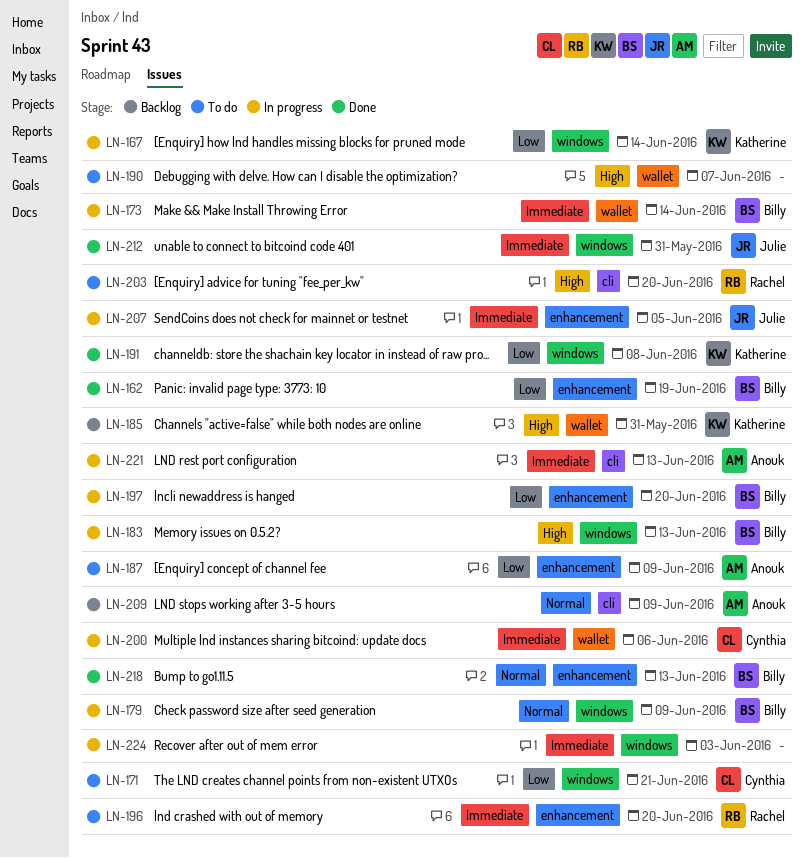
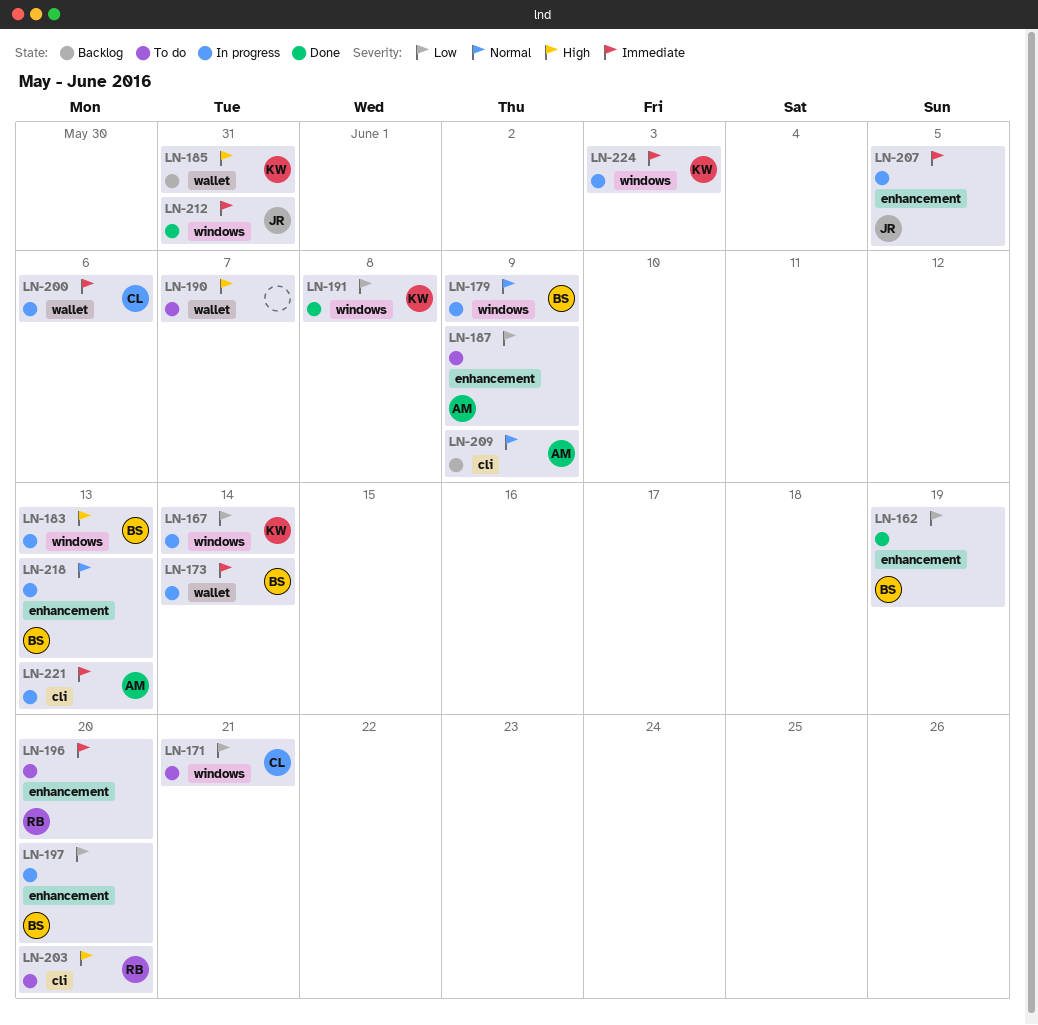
LN-218, status: Done -> In progress
LN-224, owner: none -> Katherine

